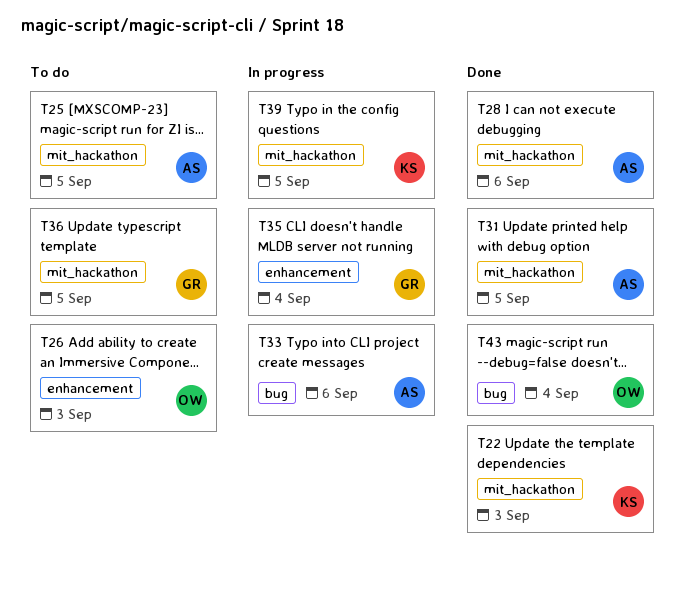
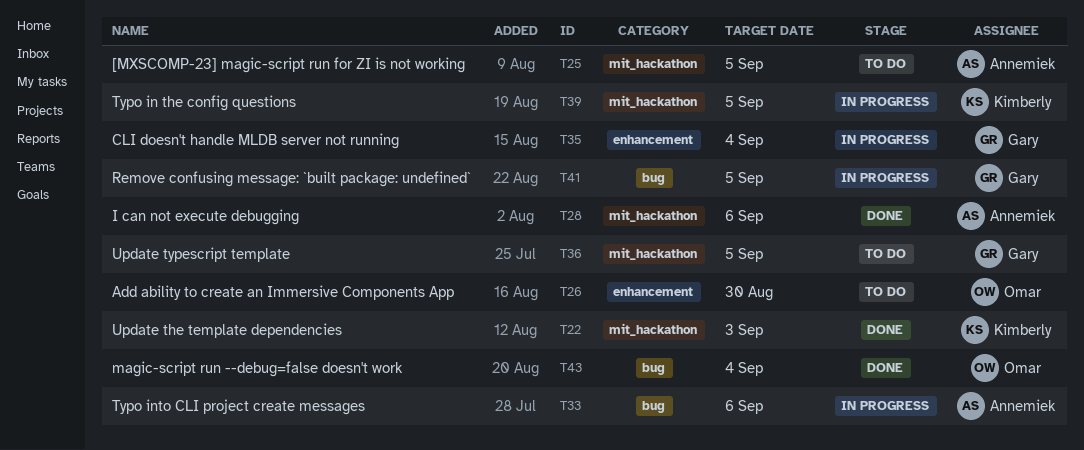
T26, due: Sep 3 -> Aug 30
T31: present -> none
T41: none -> present

